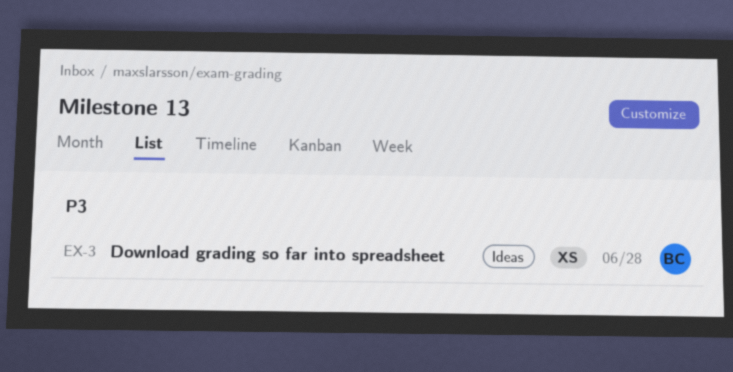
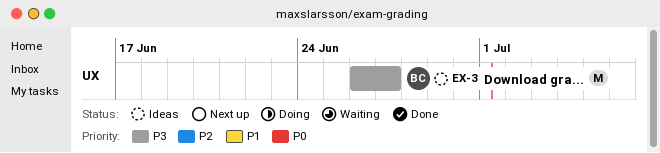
EX-3, estimate: XS -> M
EX-3, due: Jun 28 -> Jun 27

